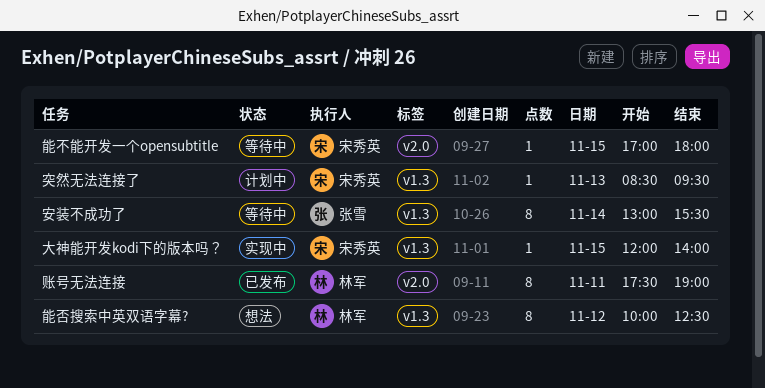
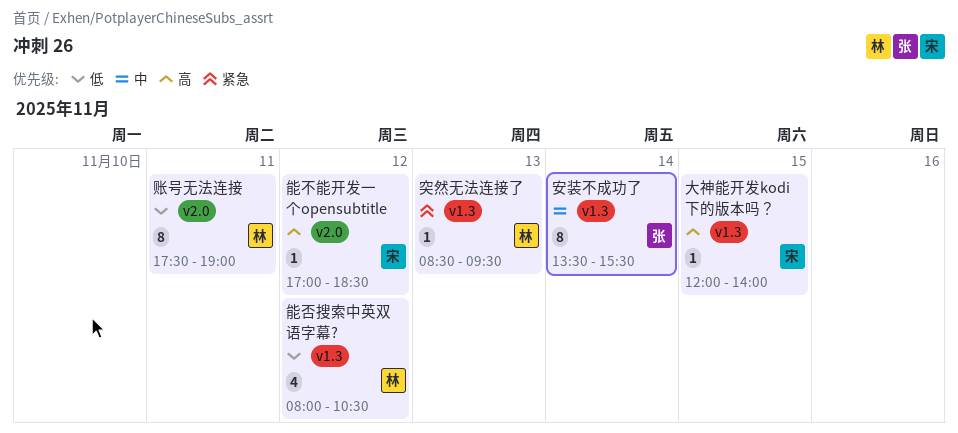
安装不成功了, begins: 13:00 -> 13:30
突然无法连接了, owner: 宋秀英 -> 林军
能不能开发一个opensubtitle, day: Nov 15 -> Nov 12
能不能开发一个opensubtitle, ends: 18:00 -> 18:30
能否搜索中英双语字幕?, estimate: 8 -> 4
能否搜索中英双语字幕?, begins: 10:00 -> 08:00
能否搜索中英双语字幕?, ends: 12:30 -> 10:30

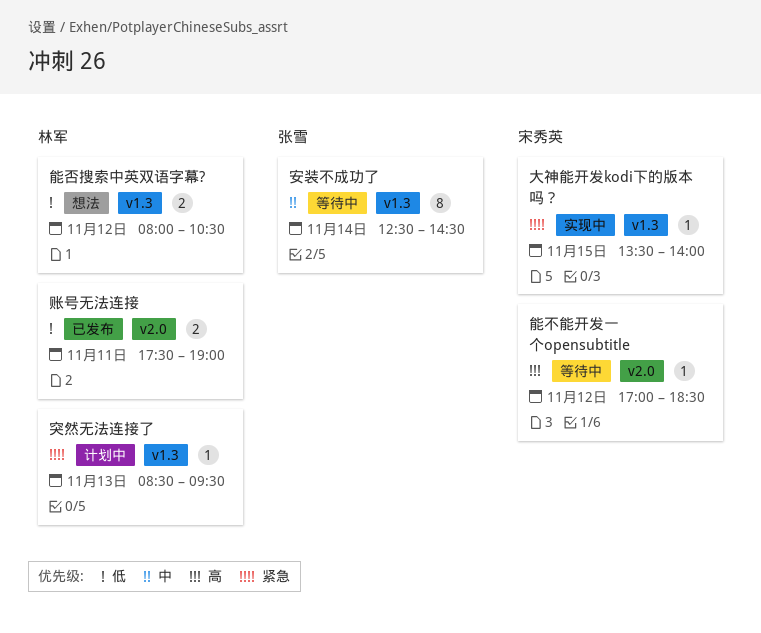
大神能开发kodi下的版本吗？, priority: 高 -> 紧急
大神能开发kodi下的版本吗？, begins: 12:00 -> 13:30
安装不成功了, begins: 13:30 -> 12:30
安装不成功了, ends: 15:30 -> 14:30
能否搜索中英双语字幕?, estimate: 4 -> 2
账号无法连接, estimate: 8 -> 2

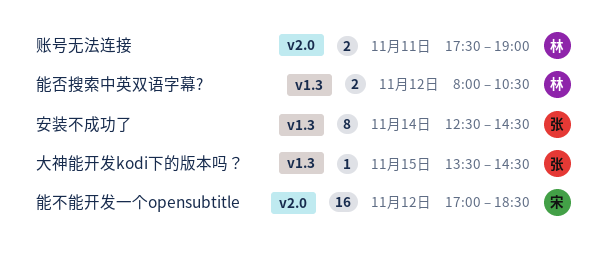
大神能开发kodi下的版本吗？, owner: 宋秀英 -> 张雪
大神能开发kodi下的版本吗？, ends: 14:00 -> 14:30
突然无法连接了: present -> none
能不能开发一个opensubtitle, estimate: 1 -> 16

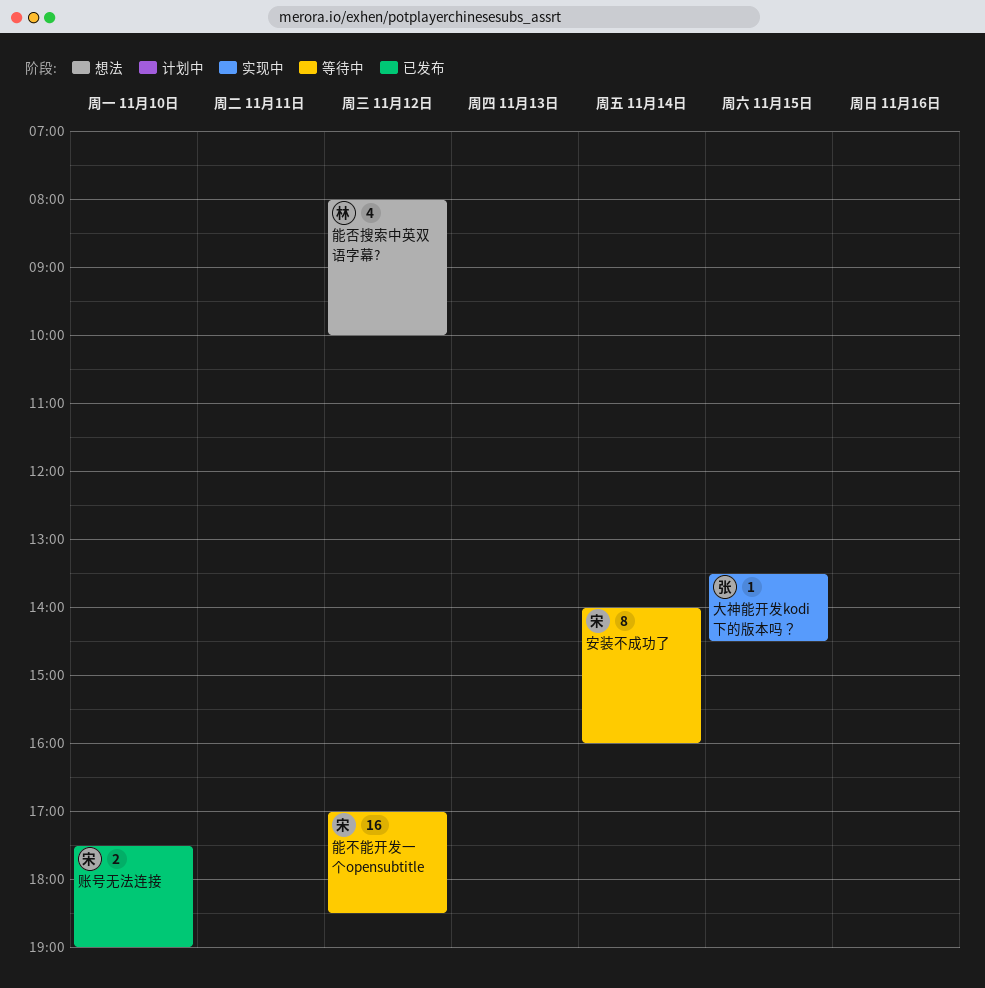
安装不成功了, owner: 张 -> 宋
安装不成功了, begins: 12:30 -> 14:00
安装不成功了, ends: 14:30 -> 16:00
能否搜索中英双语字幕?, estimate: 2 -> 4
能否搜索中英双语字幕?, ends: 10:30 -> 10:00
账号无法连接, owner: 林 -> 宋
账号无法连接, day: Nov 11 -> Nov 10

